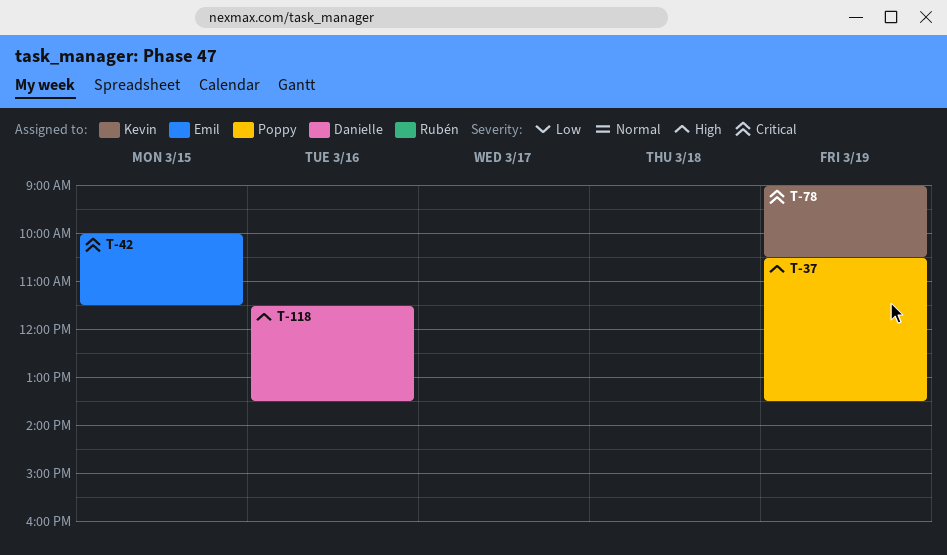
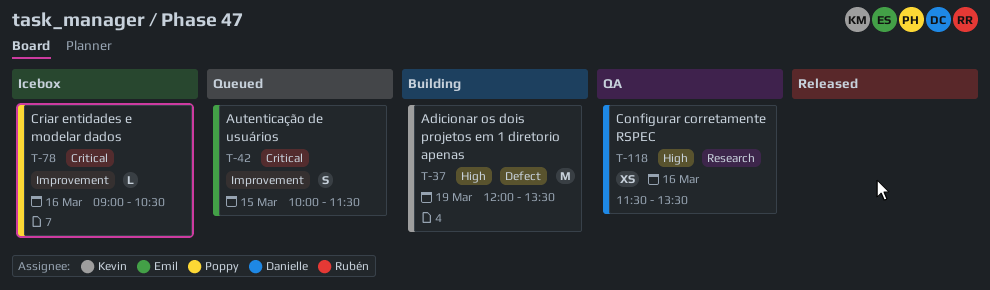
T-37, owner: Poppy -> Kevin
T-37, begins: 10:30 -> 12:00
T-78, owner: Kevin -> Poppy
T-78, day: Mar 19 -> Mar 16

